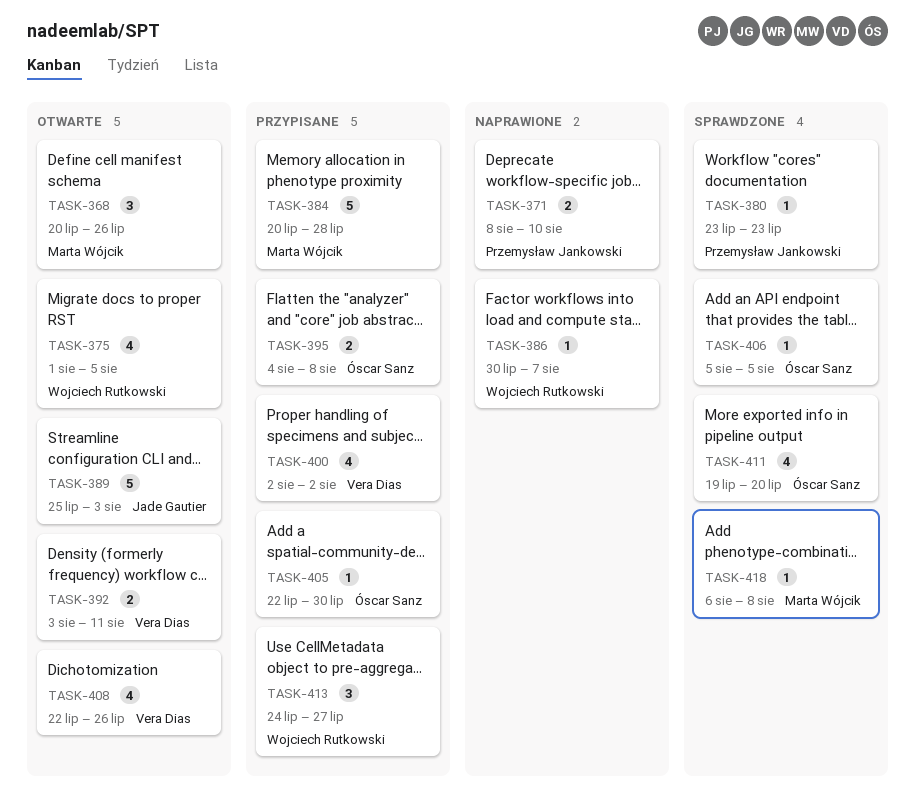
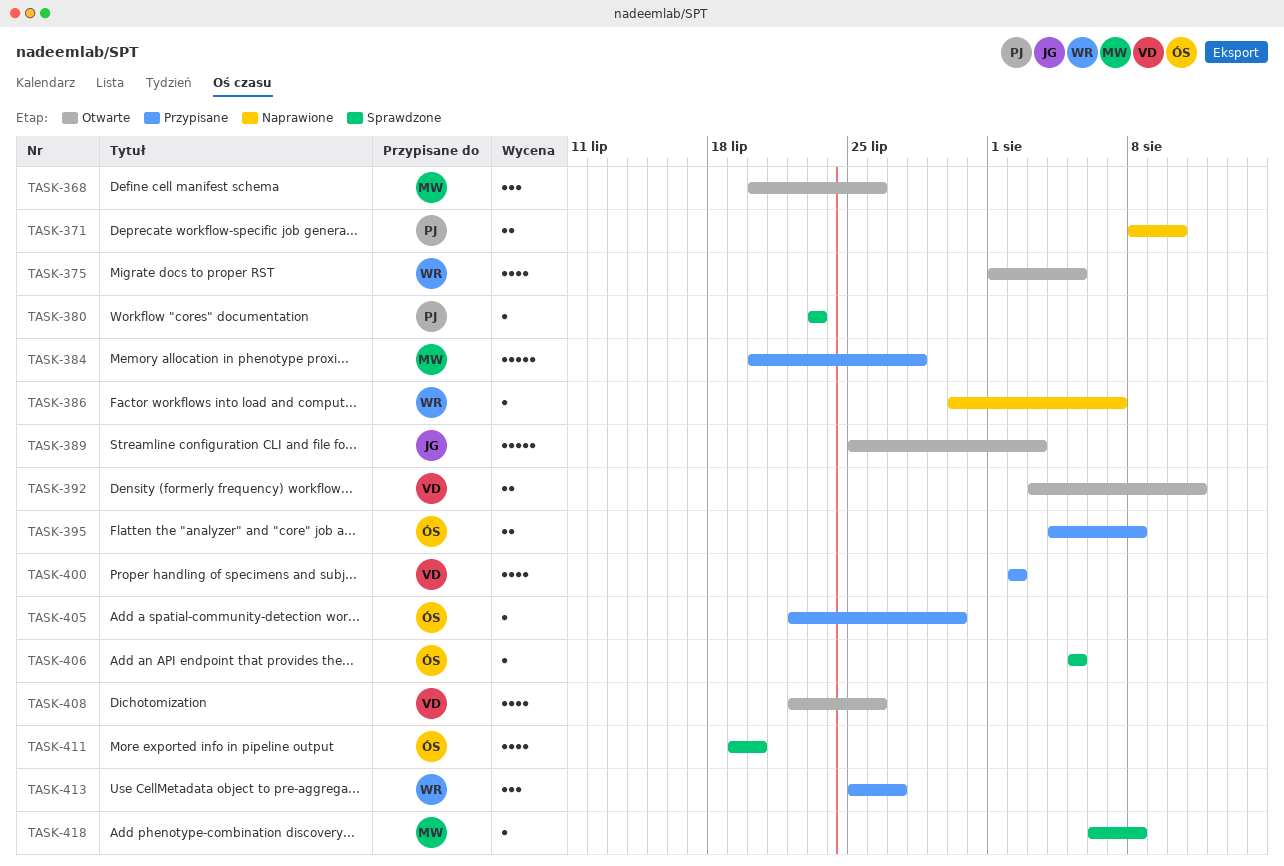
TASK-413, start: Jul 24 -> Jul 25

